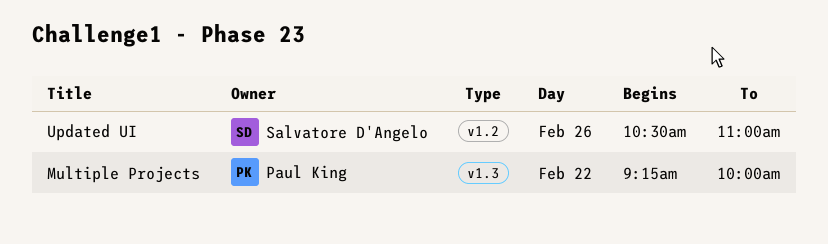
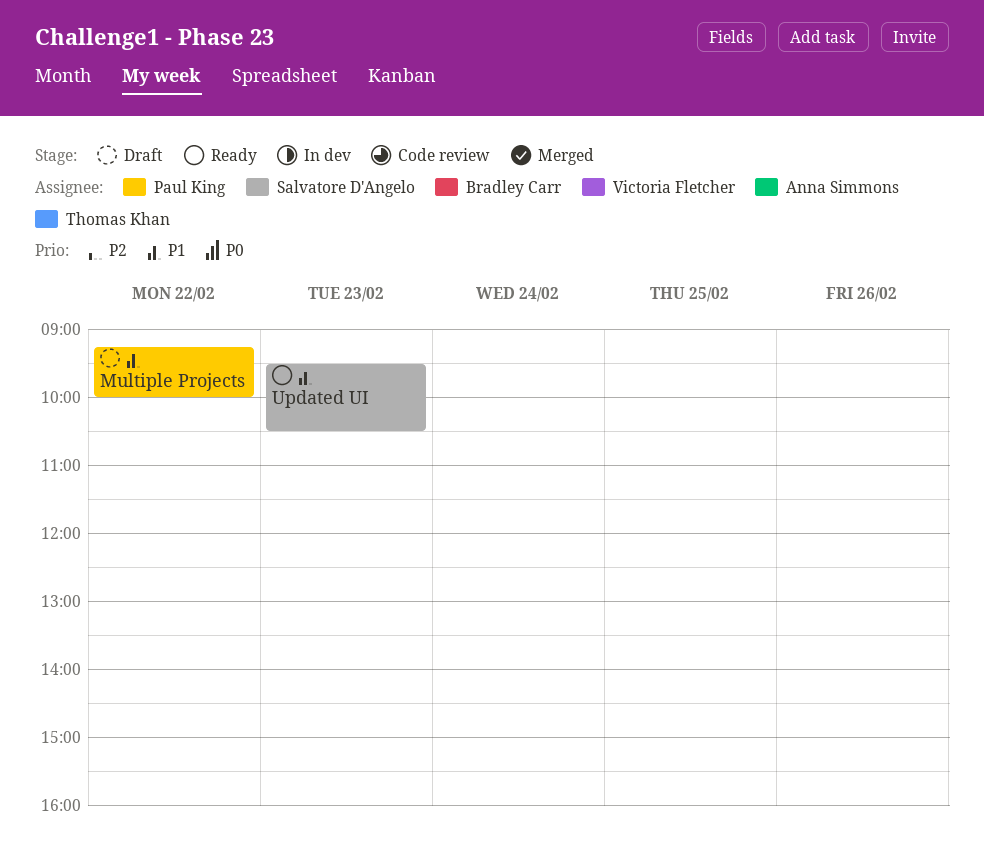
Updated UI, day: Feb 26 -> Feb 23
Updated UI, begins: 10:30 -> 09:30
Updated UI, ends: 11:00 -> 10:30

